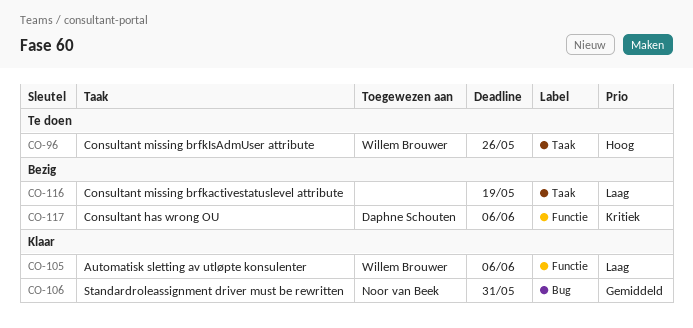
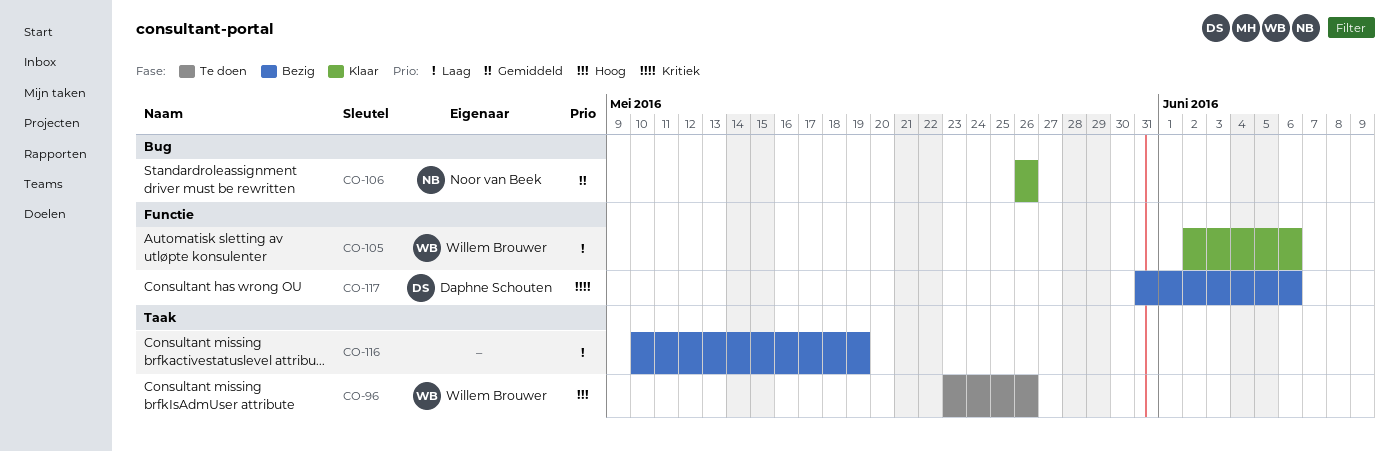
CO-106, due: May 31 -> May 26

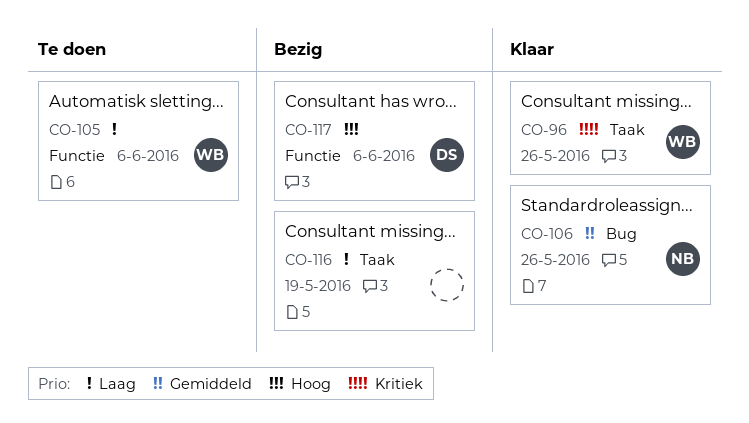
CO-96, status: Te doen -> Klaar
CO-96, priority: Hoog -> Kritiek
CO-105, status: Klaar -> Te doen
CO-117, priority: Kritiek -> Hoog

